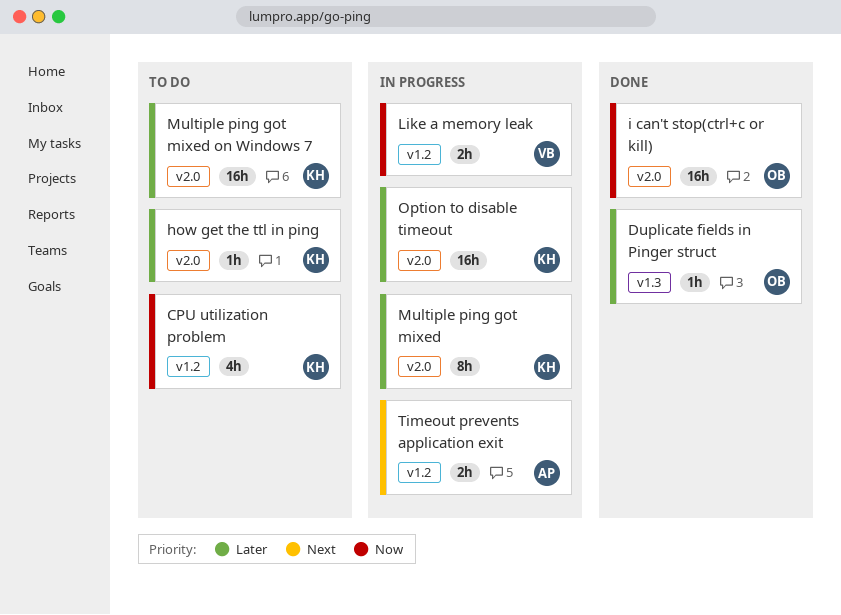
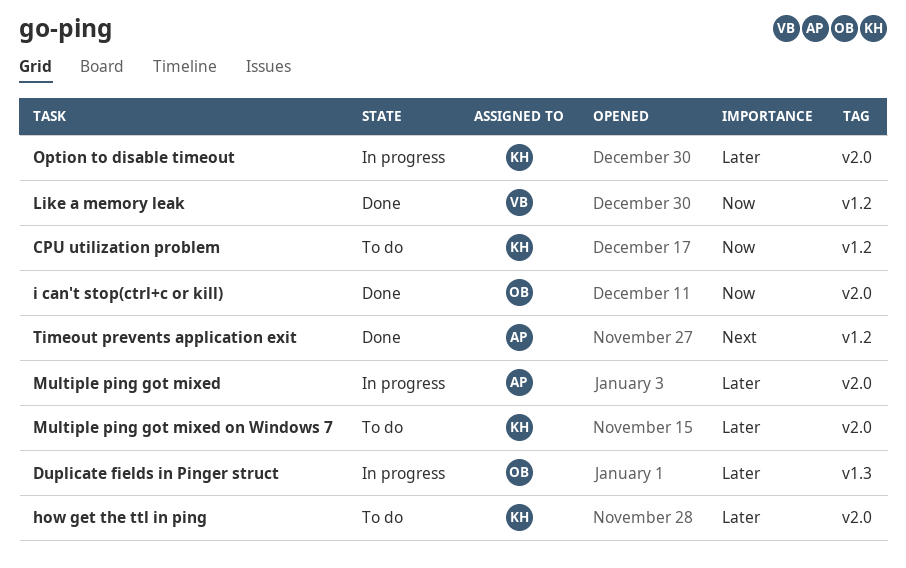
Duplicate fields in Pinger struct, status: Done -> In progress
Like a memory leak, status: In progress -> Done
Multiple ping got mixed, owner: KH -> AP
Timeout prevents application exit, status: In progress -> Done

